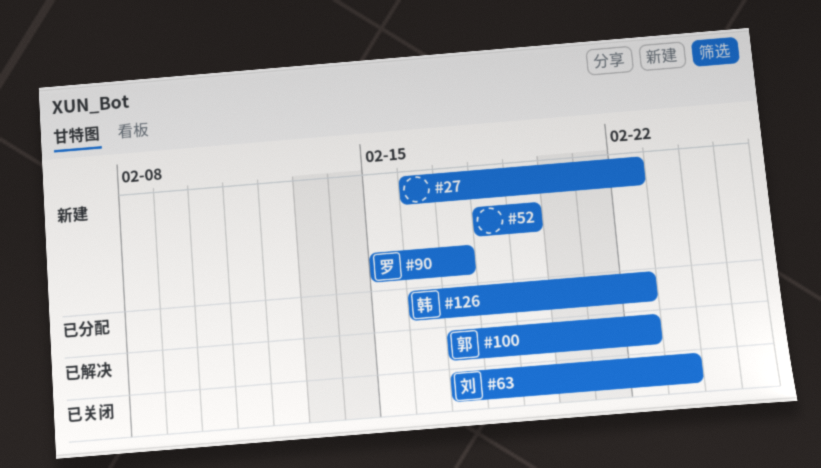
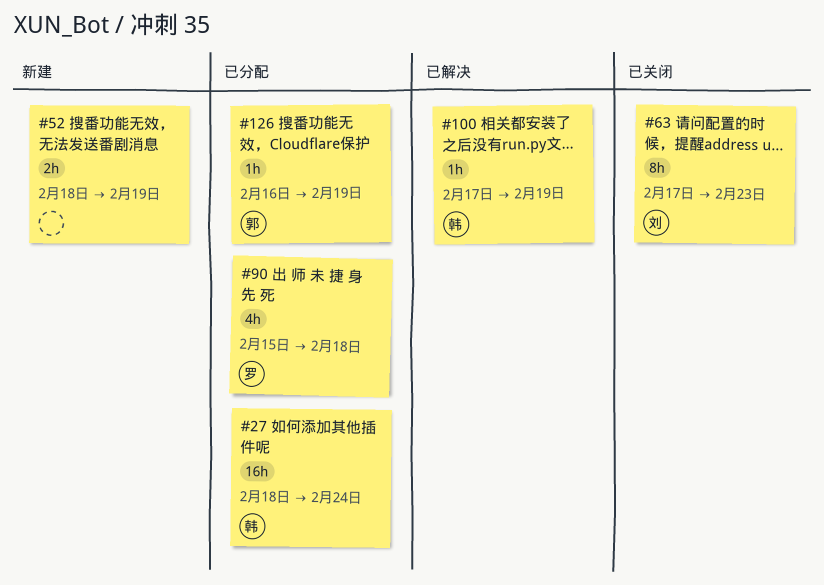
#27, status: 新建 -> 已分配
#27, owner: none -> 韩
#27, start: Feb 16 -> Feb 18
#27, due: Feb 22 -> Feb 24
#90, status: 新建 -> 已分配
#90, due: Feb 17 -> Feb 18
#100, owner: 郭 -> 韩
#100, due: Feb 22 -> Feb 19
#126, owner: 韩 -> 郭
#126, due: Feb 22 -> Feb 19

